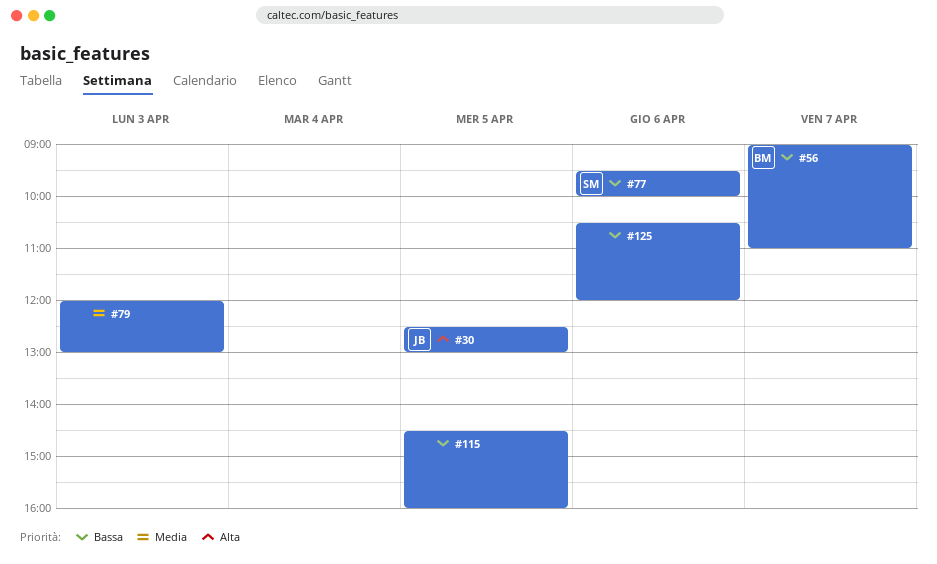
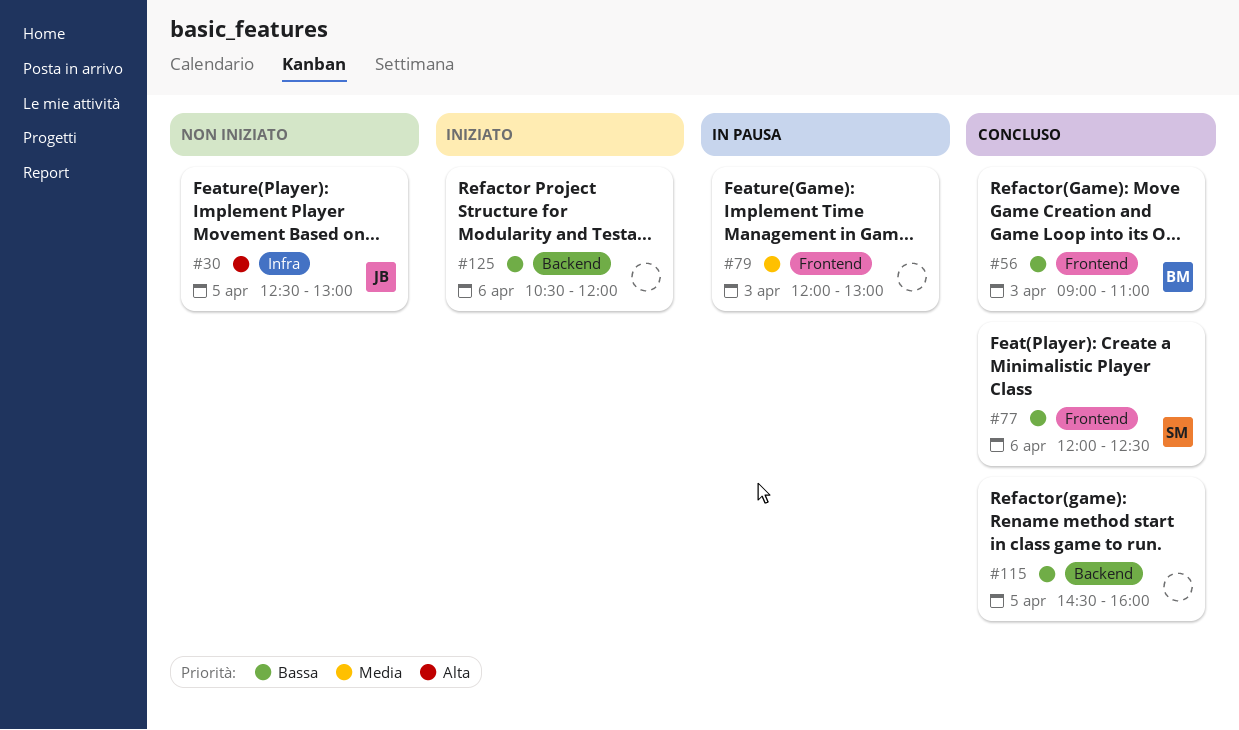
#56, day: Apr 7 -> Apr 3
#77, begins: 09:30 -> 12:00
#77, ends: 10:00 -> 12:30

